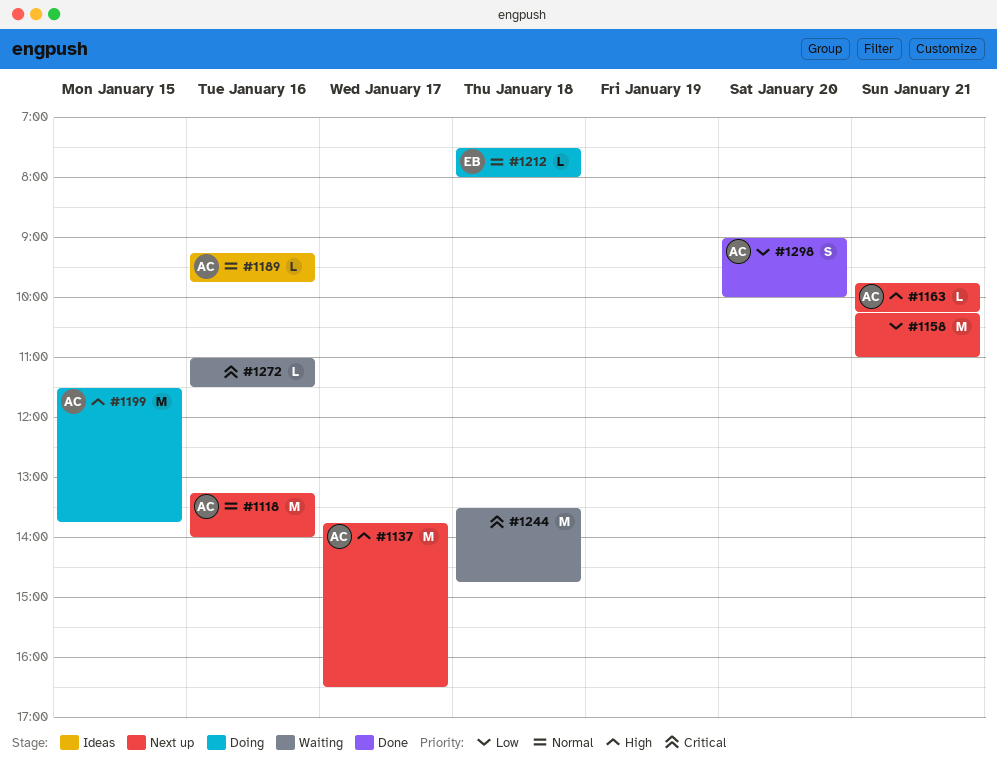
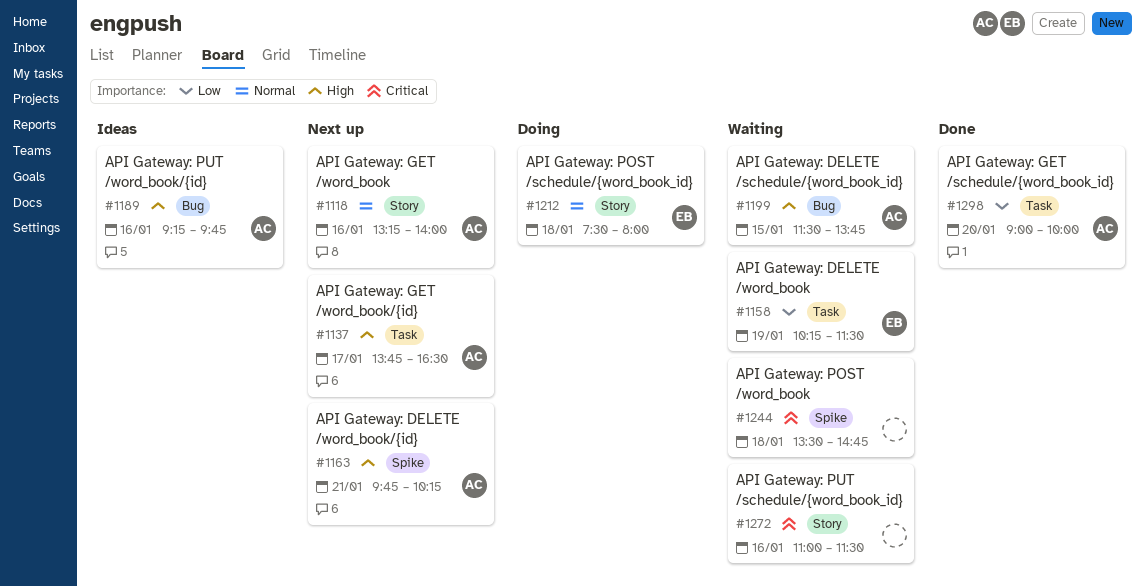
#1158, status: Next up -> Waiting
#1158, owner: none -> EB
#1158, day: Jan 21 -> Jan 19
#1158, ends: 11:00 -> 11:30
#1189, priority: Normal -> High
#1199, status: Doing -> Waiting

